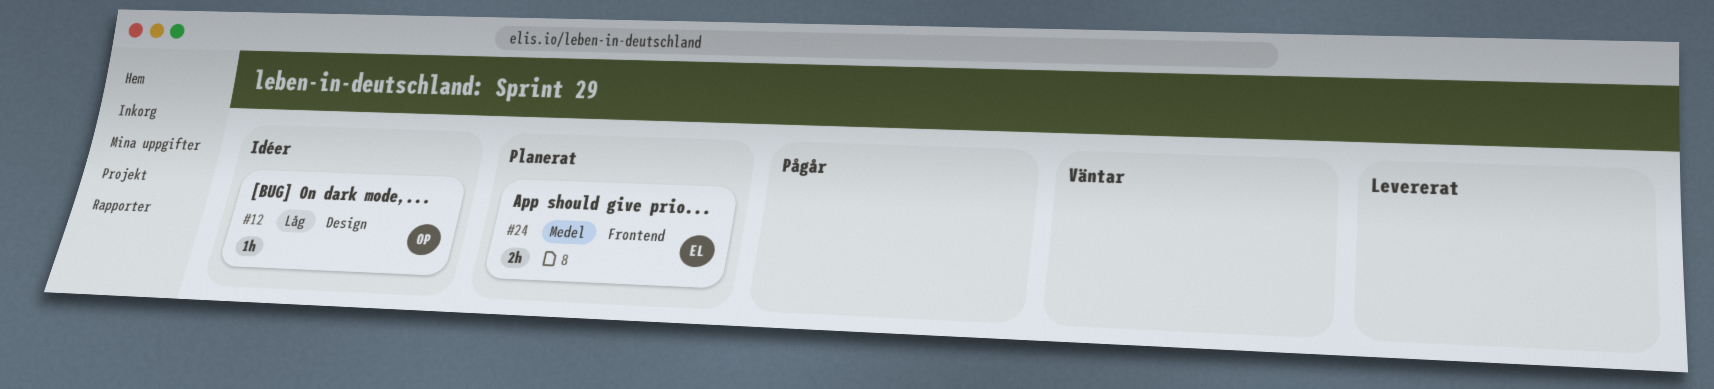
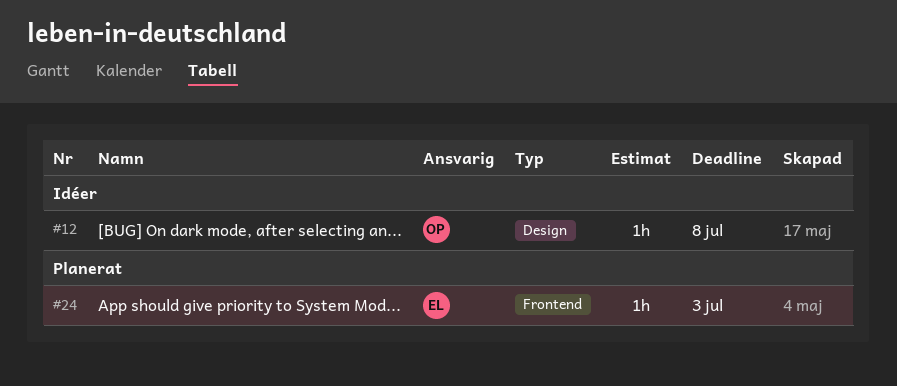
#24, estimate: 2h -> 1h

